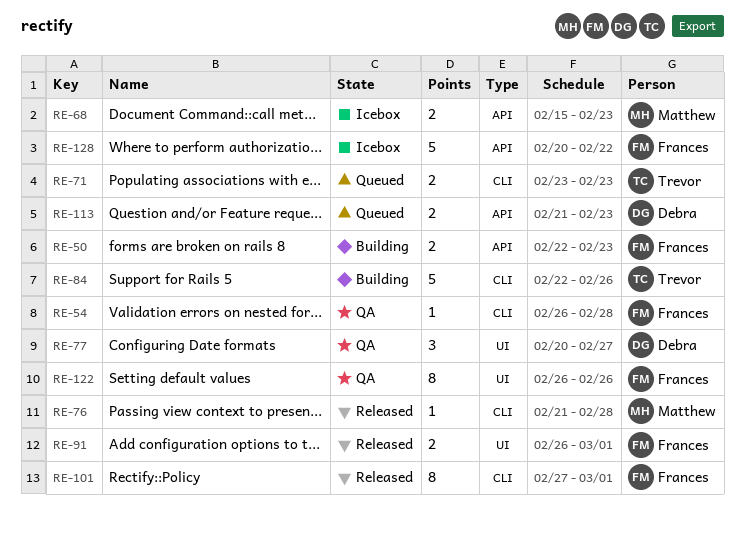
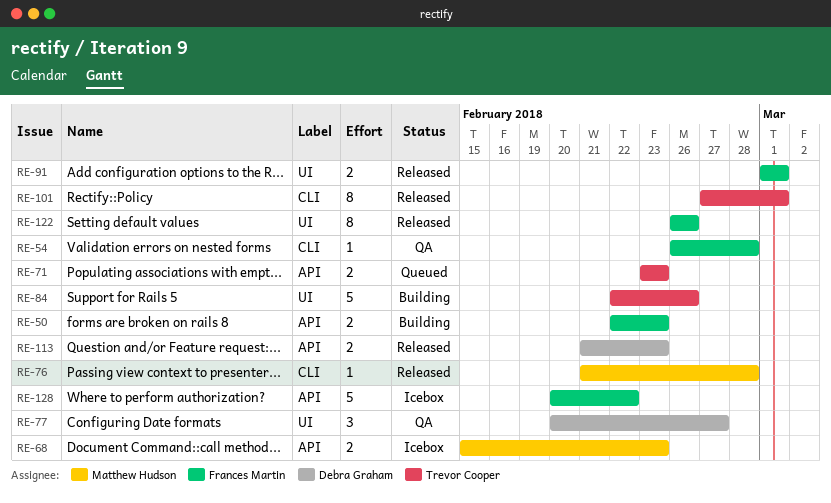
RE-71, label: CLI -> API
RE-84, label: CLI -> UI
RE-91, start: Feb 26 -> Mar 1
RE-101, owner: Frances Martin -> Trevor Cooper
RE-113, status: Queued -> Released
RE-122, status: QA -> Released

